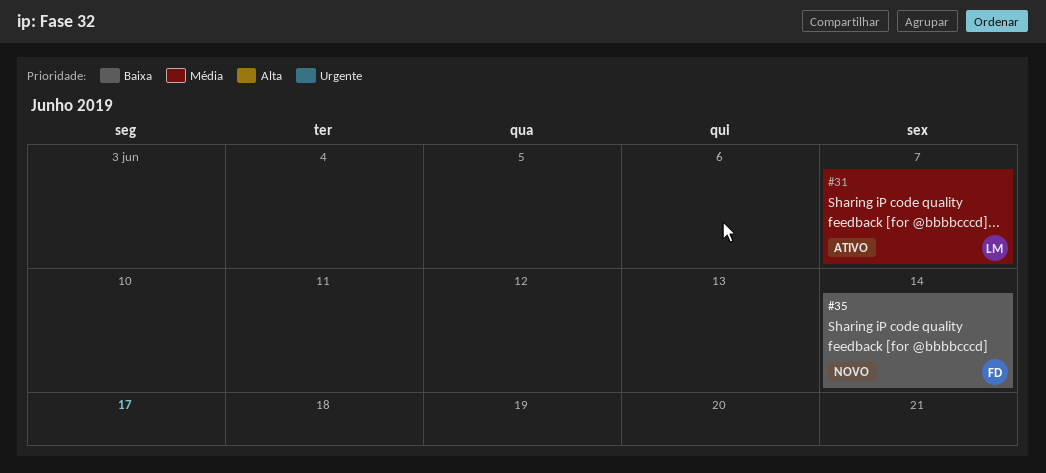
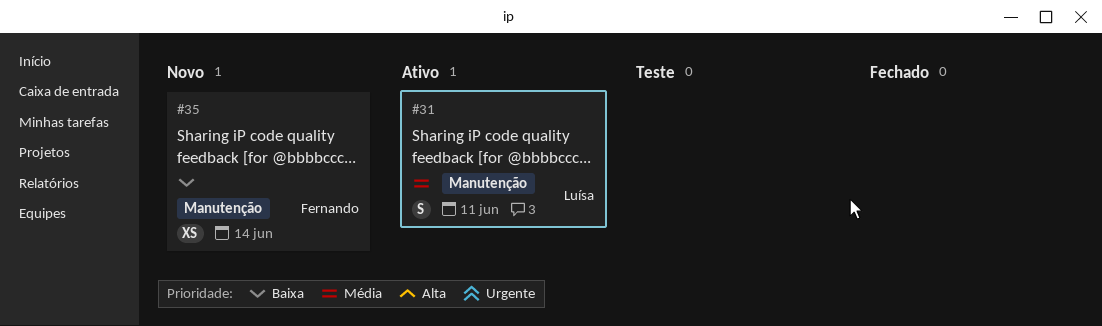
#31, due: Jun 7 -> Jun 11

